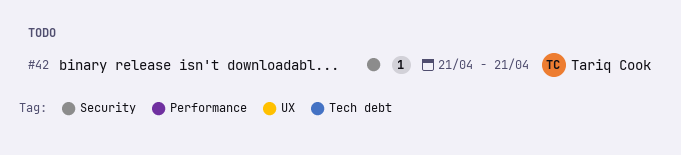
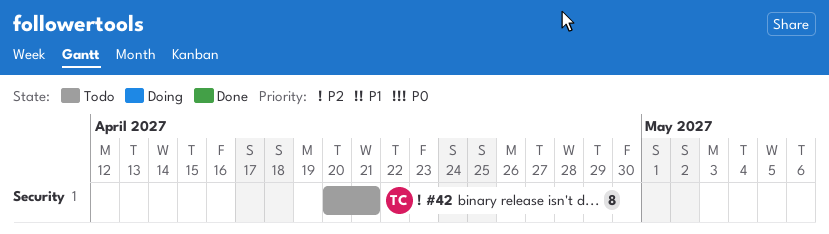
#42, estimate: 1 -> 8
#42, start: Apr 21 -> Apr 20

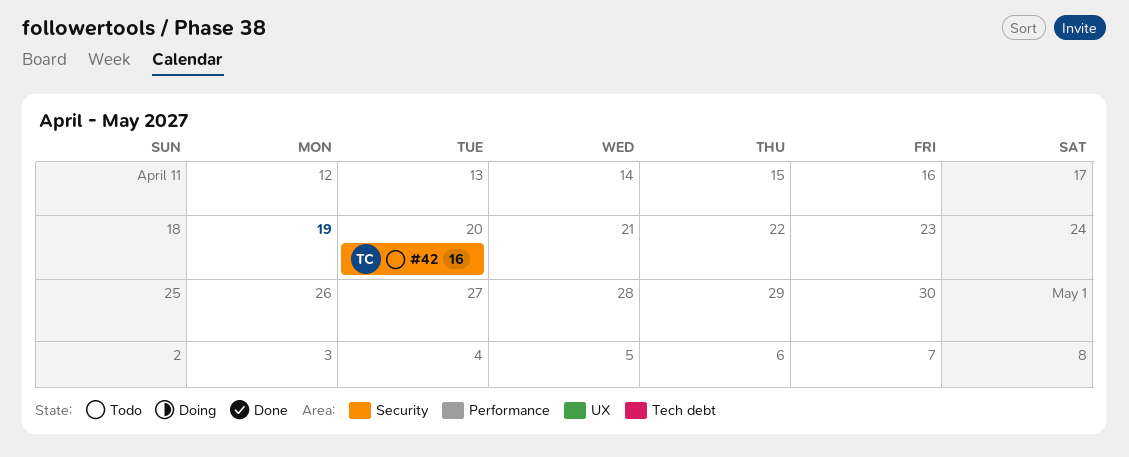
#42, estimate: 8 -> 16
#42, due: Apr 21 -> Apr 20

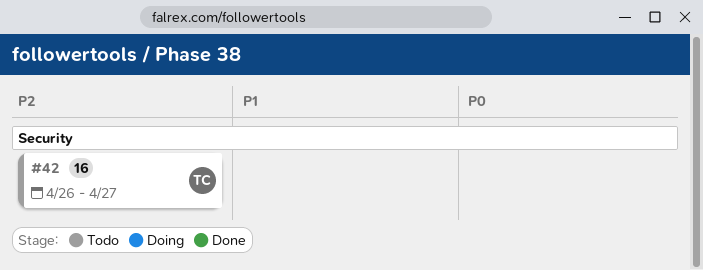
#42, start: Apr 20 -> Apr 26
#42, due: Apr 20 -> Apr 27

